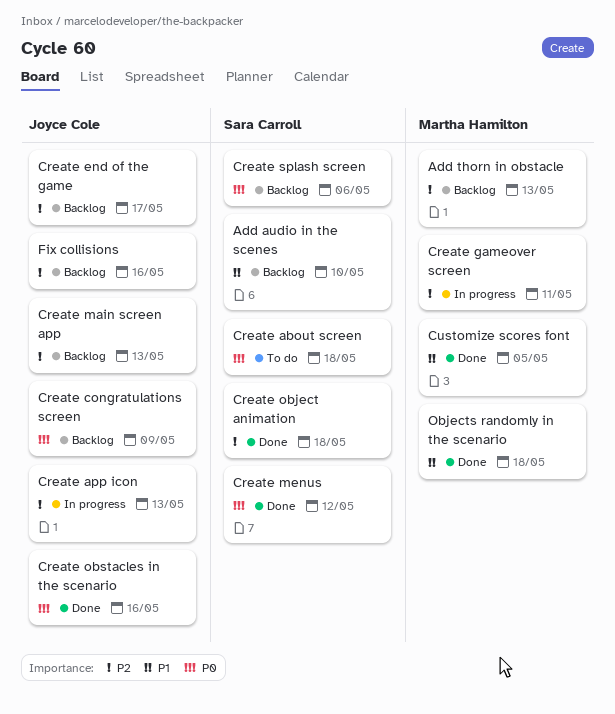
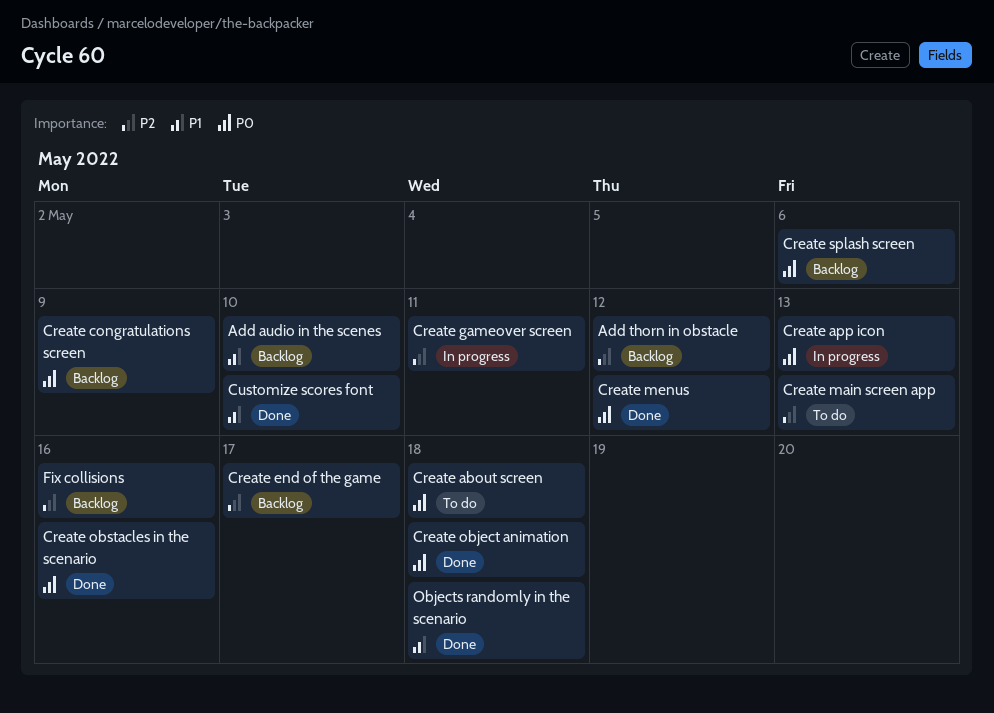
Add thorn in obstacle, due: May 13 -> May 12
Create app icon, priority: P2 -> P0
Create main screen app, status: Backlog -> To do
Create object animation, priority: P2 -> P0
Customize scores font, due: May 5 -> May 10

